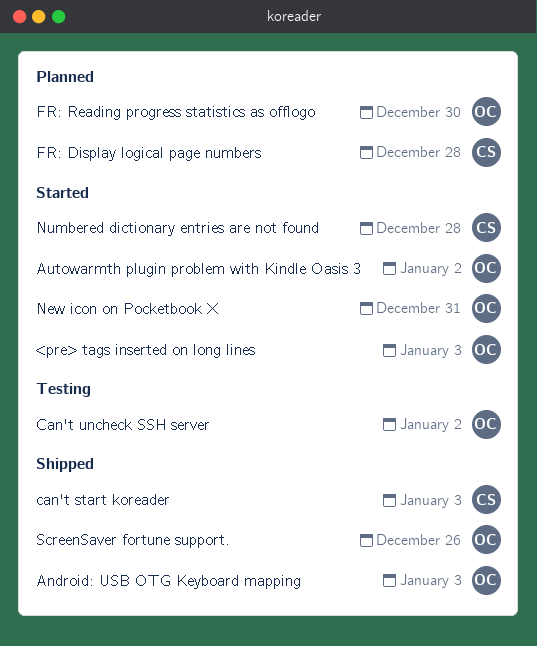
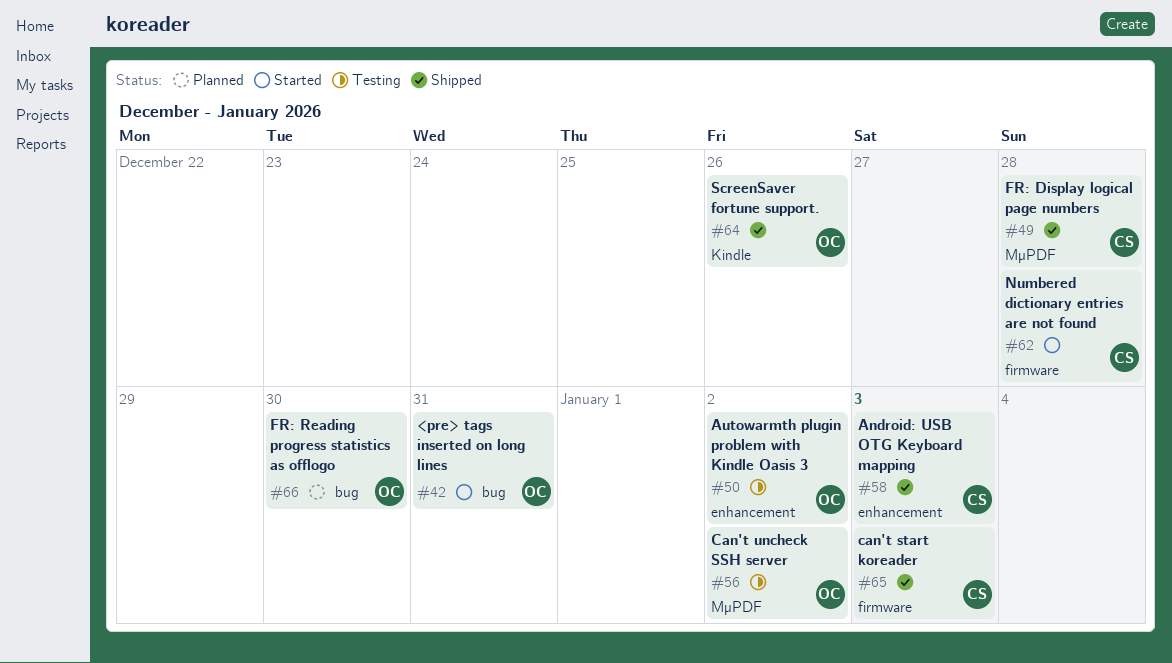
<pre> tags inserted on long lines, due: Jan 3 -> Dec 31
Android: USB OTG Keyboard mapping, owner: OC -> CS
Autowarmth plugin problem with Kindle Oasis 3, status: Started -> Testing
FR: Display logical page numbers, status: Planned -> Shipped
New icon on Pocketbook X: present -> none

